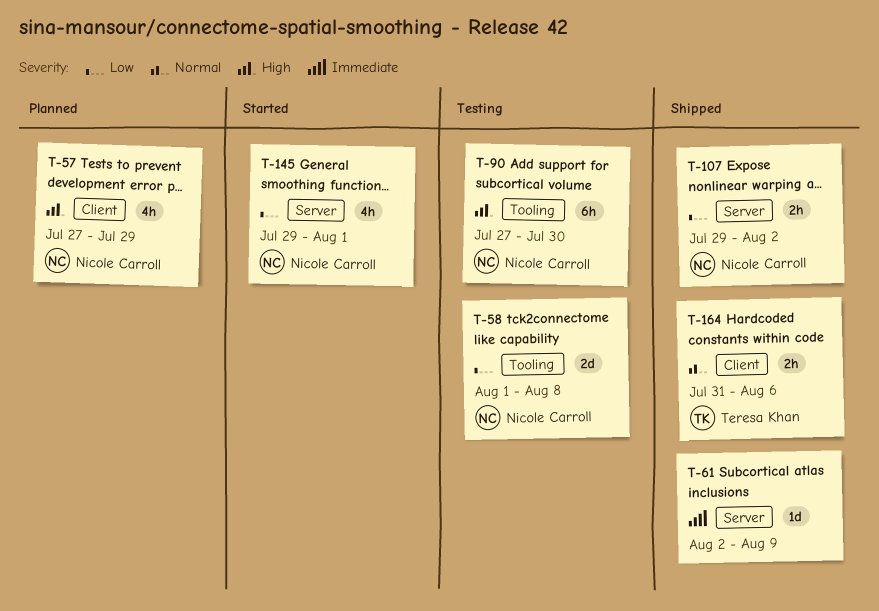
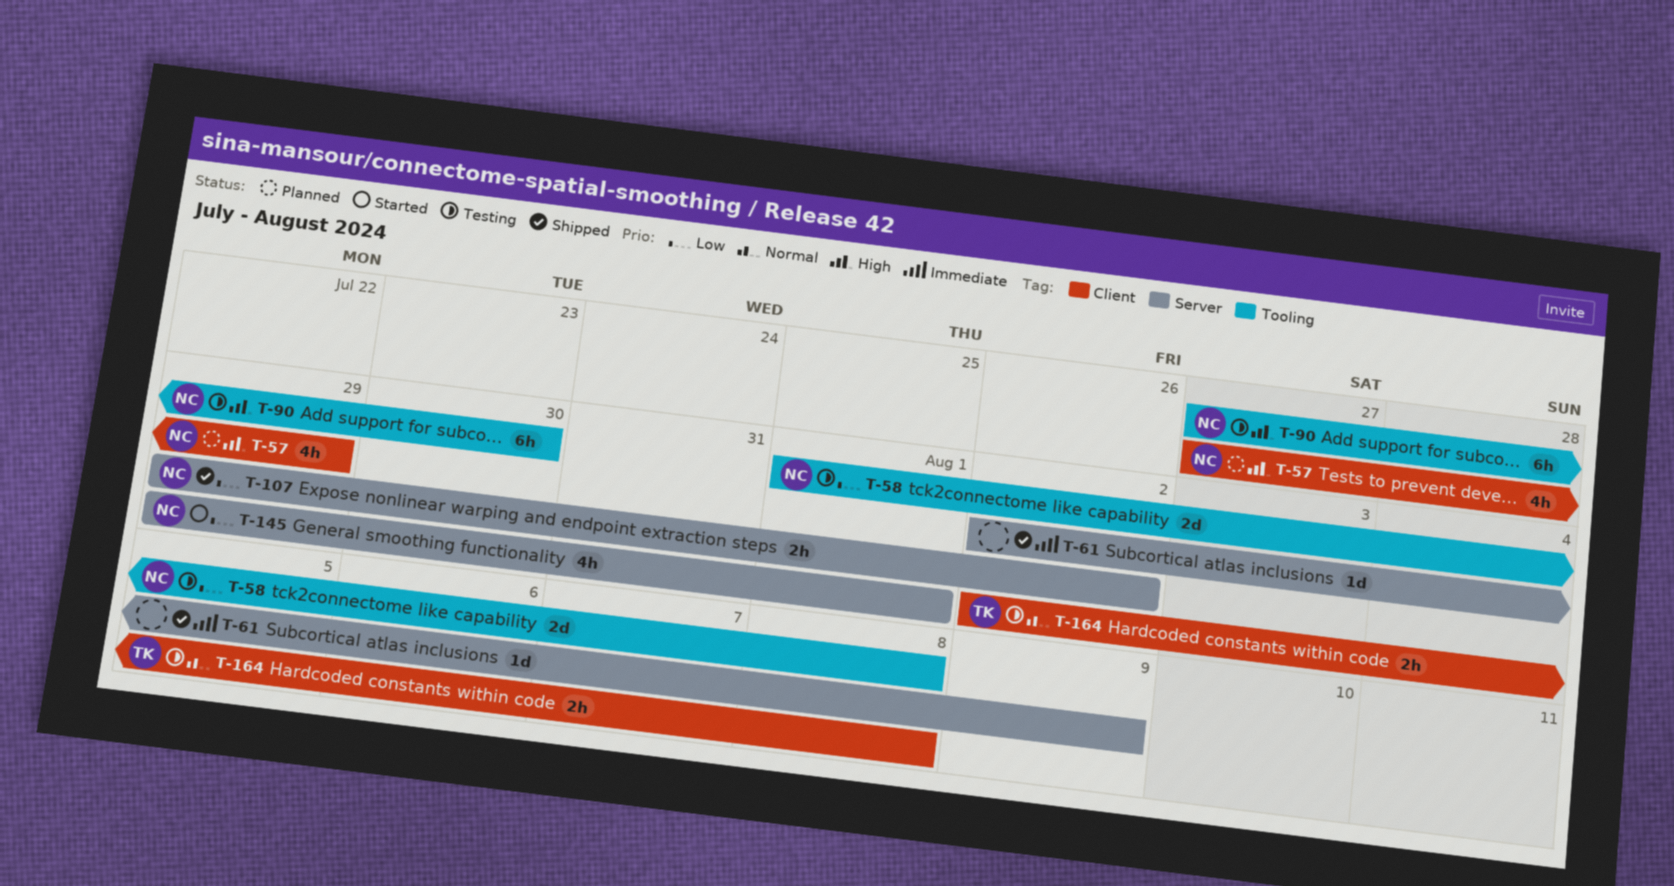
T-164, status: Shipped -> Testing
T-164, start: Jul 31 -> Aug 2
T-164, due: Aug 6 -> Aug 8

